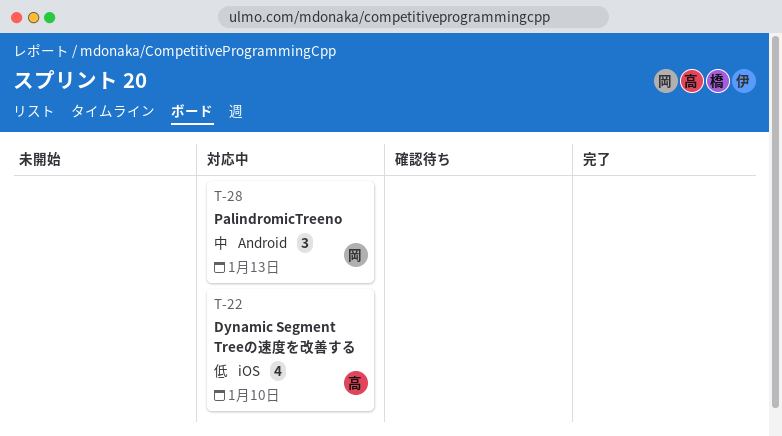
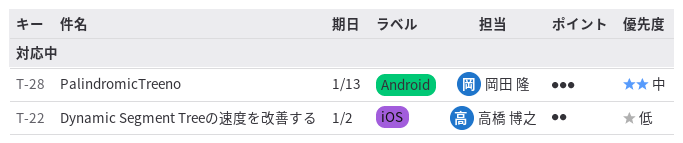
T-22, estimate: 4 -> 2
T-22, due: Jan 10 -> Jan 2

